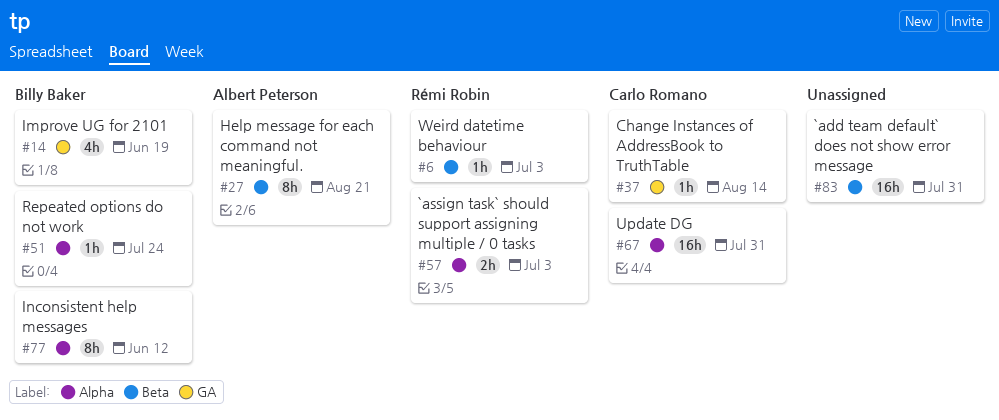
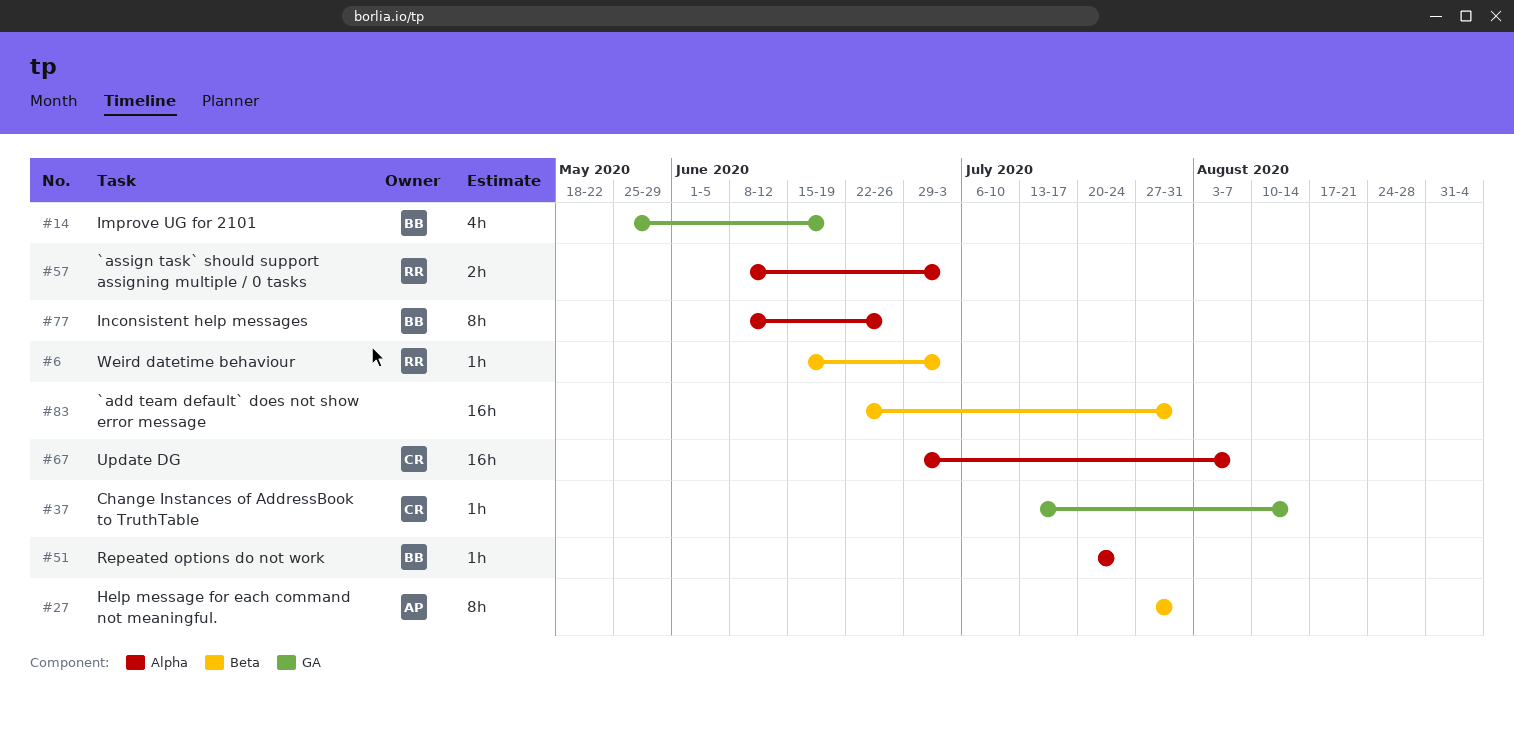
#27, due: Aug 21 -> Jul 31
#67, due: Jul 31 -> Aug 7
#77, due: Jun 12 -> Jun 26

